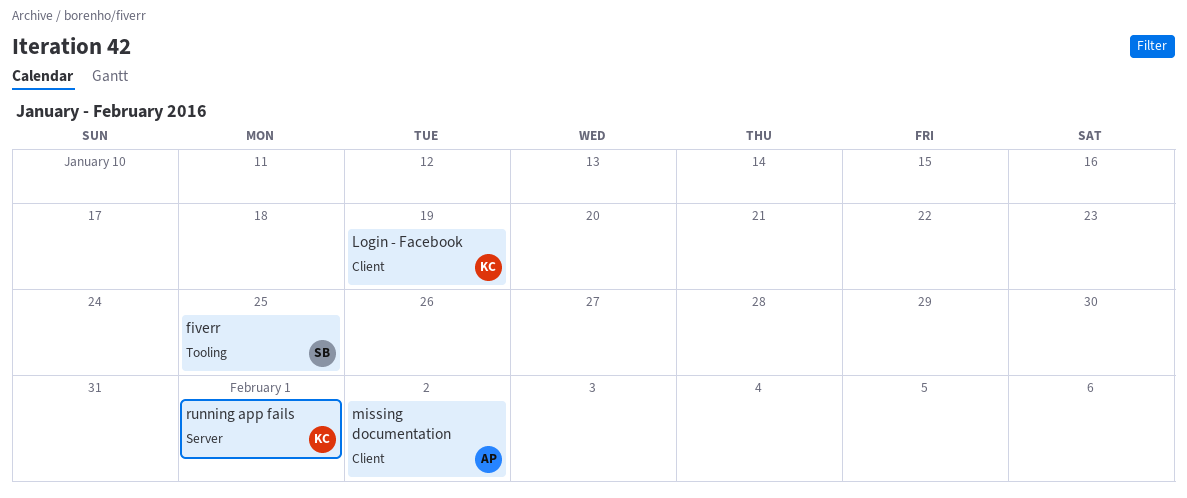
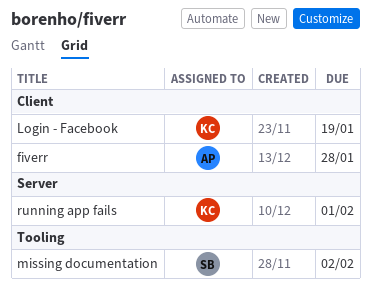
fiverr, owner: SB -> AP
fiverr, label: Tooling -> Client
fiverr, due: Jan 25 -> Jan 28
missing documentation, owner: AP -> SB
missing documentation, label: Client -> Tooling

